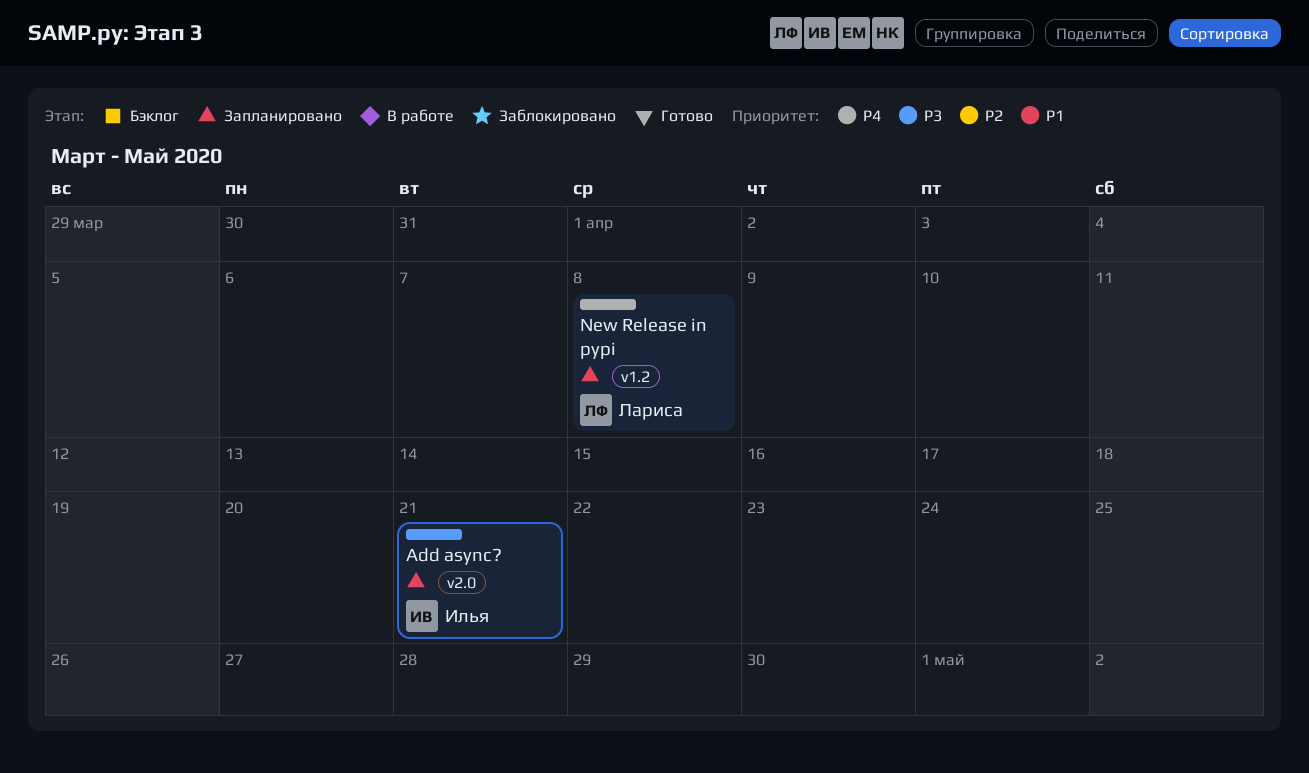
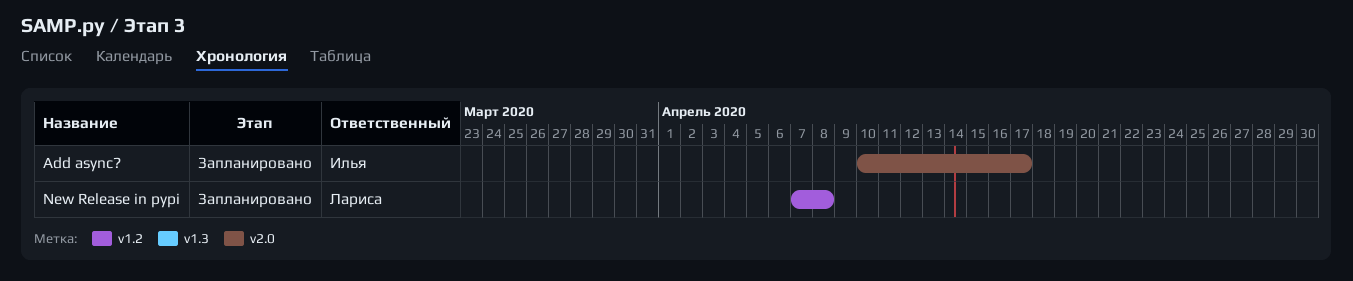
Add async?, due: Apr 21 -> Apr 17

